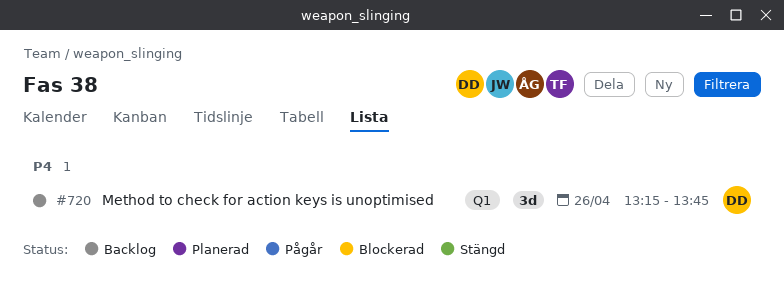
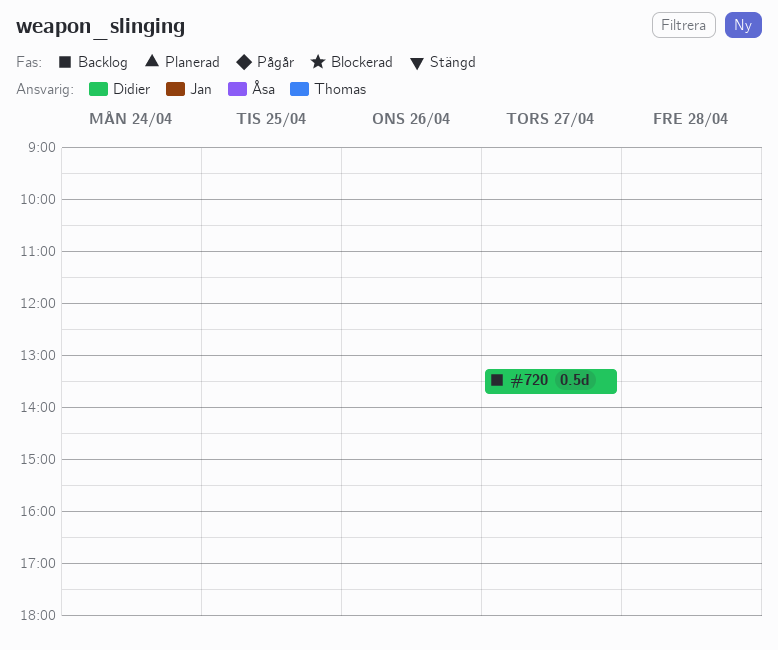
#720, estimate: 3d -> 0.5d
#720, day: Apr 26 -> Apr 27

